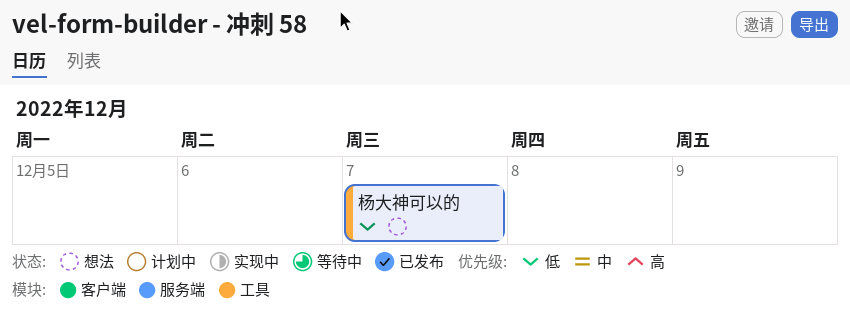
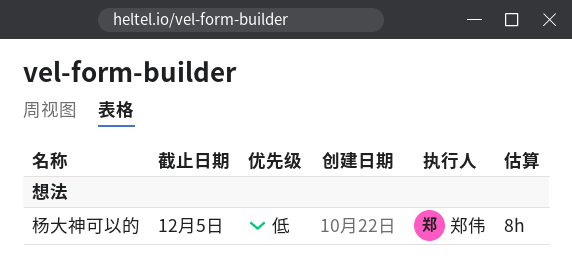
杨大神可以的, due: Dec 7 -> Dec 5

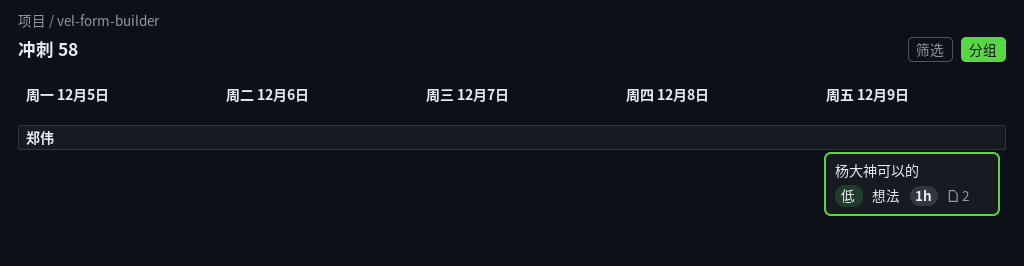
杨大神可以的, estimate: 8h -> 1h
杨大神可以的, due: Dec 5 -> Dec 9

